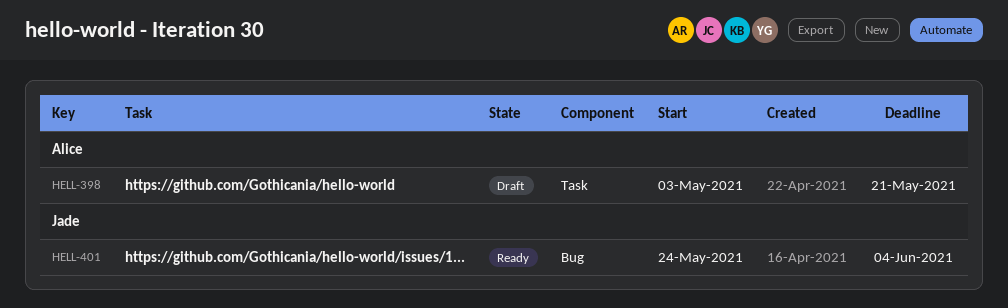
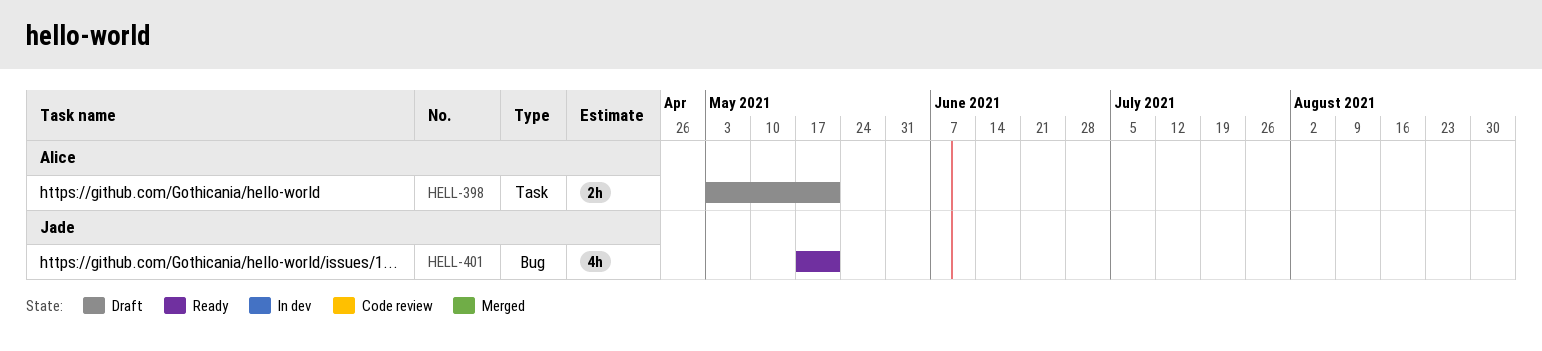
HELL-401, start: May 24 -> May 17
HELL-401, due: Jun 4 -> May 21

